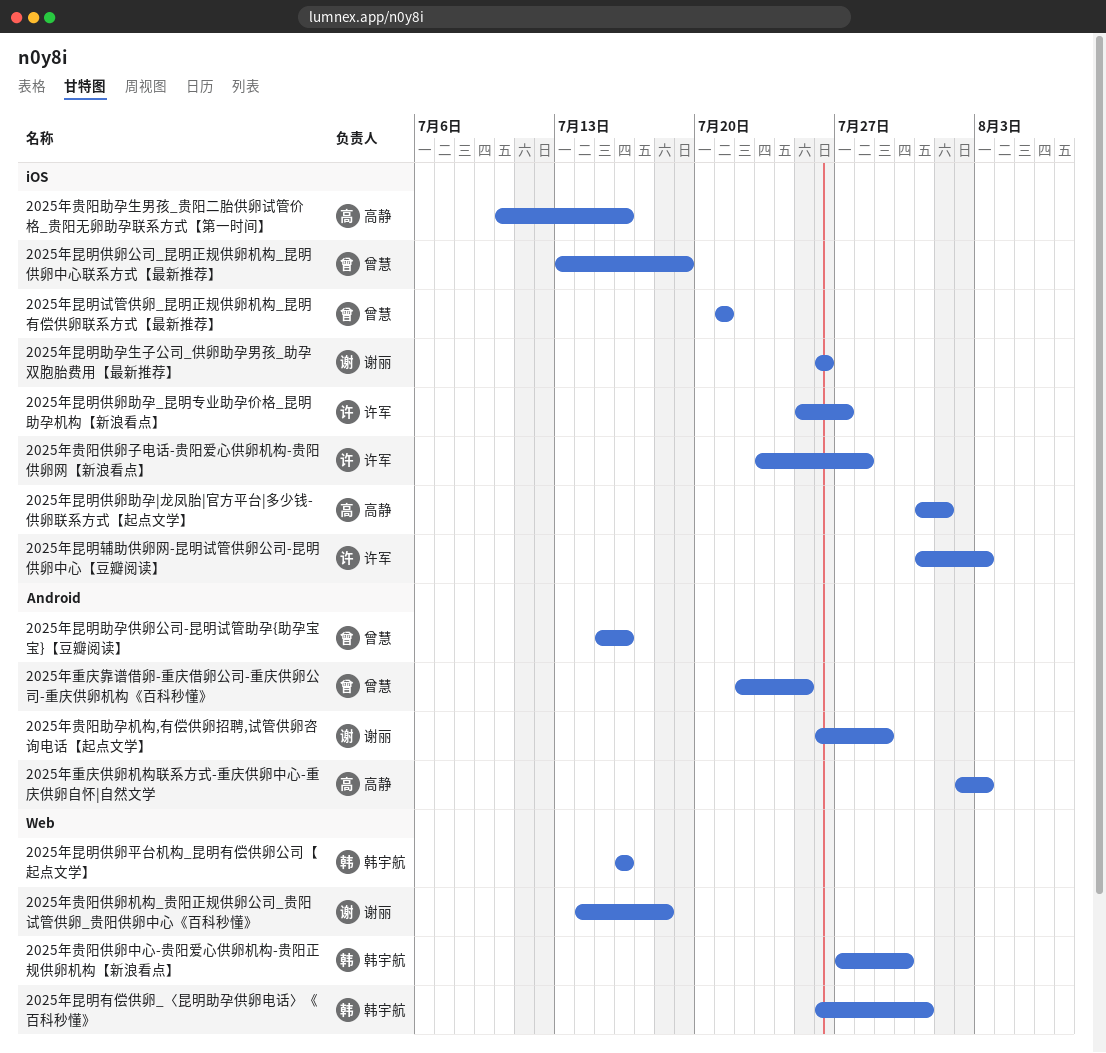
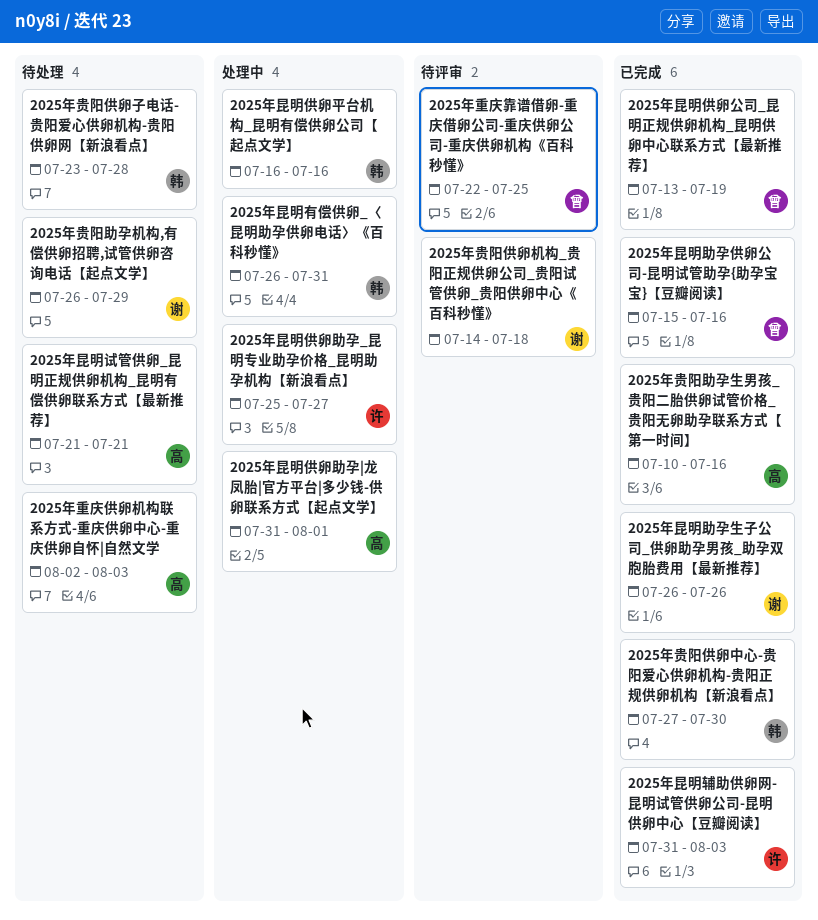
2025年昆明试管供卵_昆明正规供卵机构_昆明有偿供卵联系方式【最新推荐】, owner: 曾慧 -> 高静
2025年贵阳供卵子电话-贵阳爱心供卵机构-贵阳供卵网【新浪看点】, owner: 许军 -> 韩宇航

